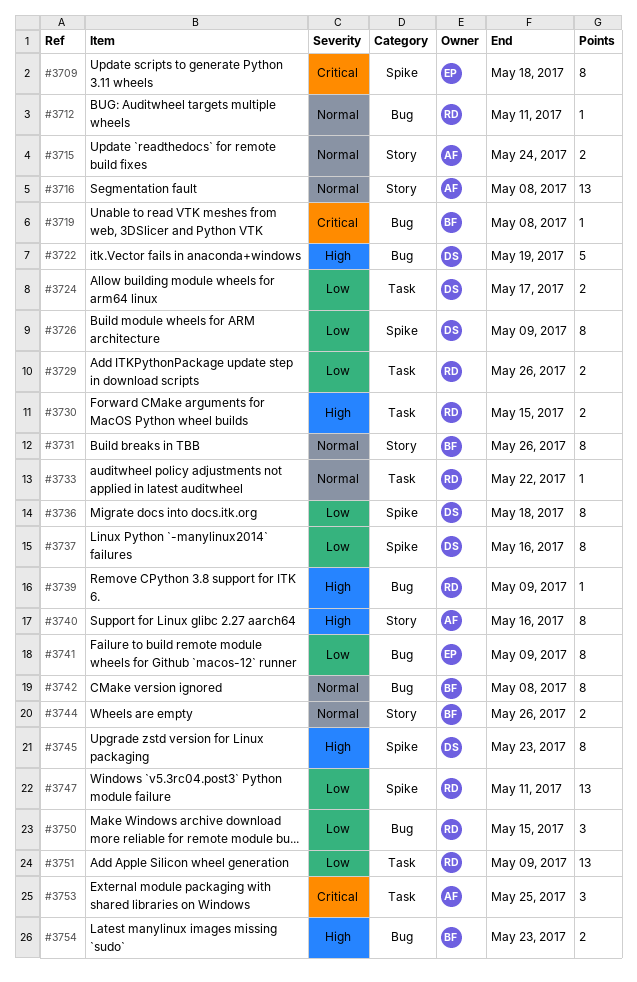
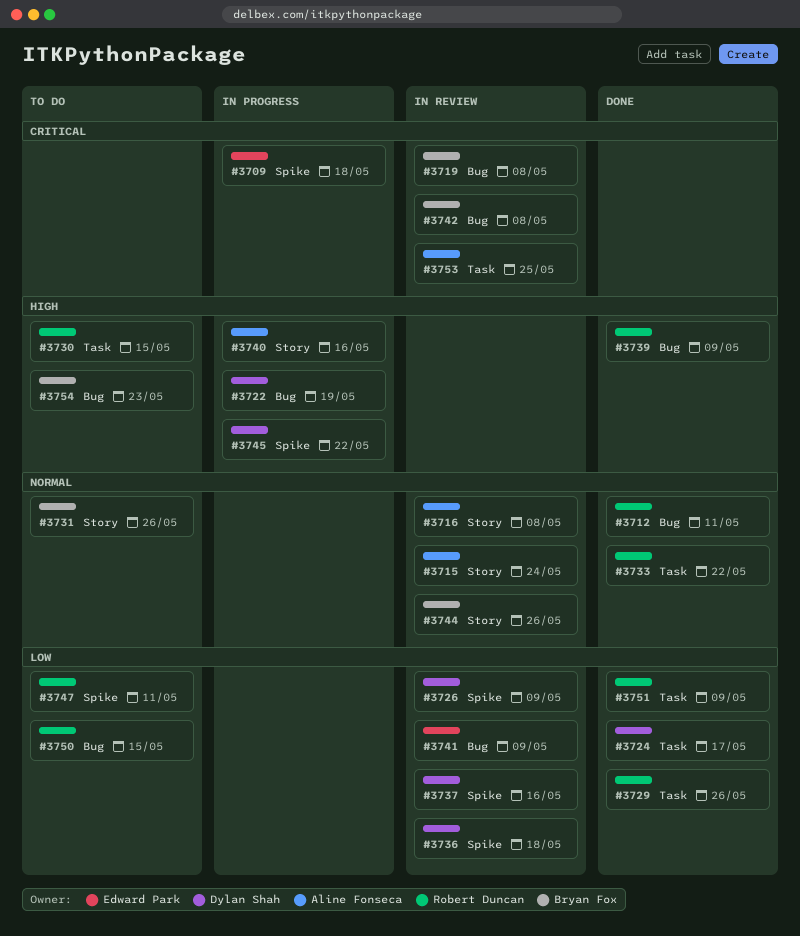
#3742, priority: Normal -> Critical
#3745, due: May 23 -> May 22

